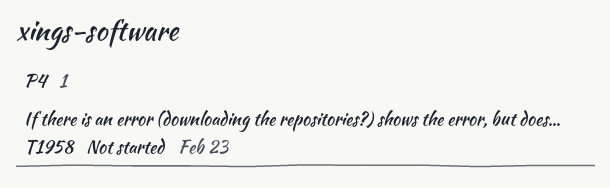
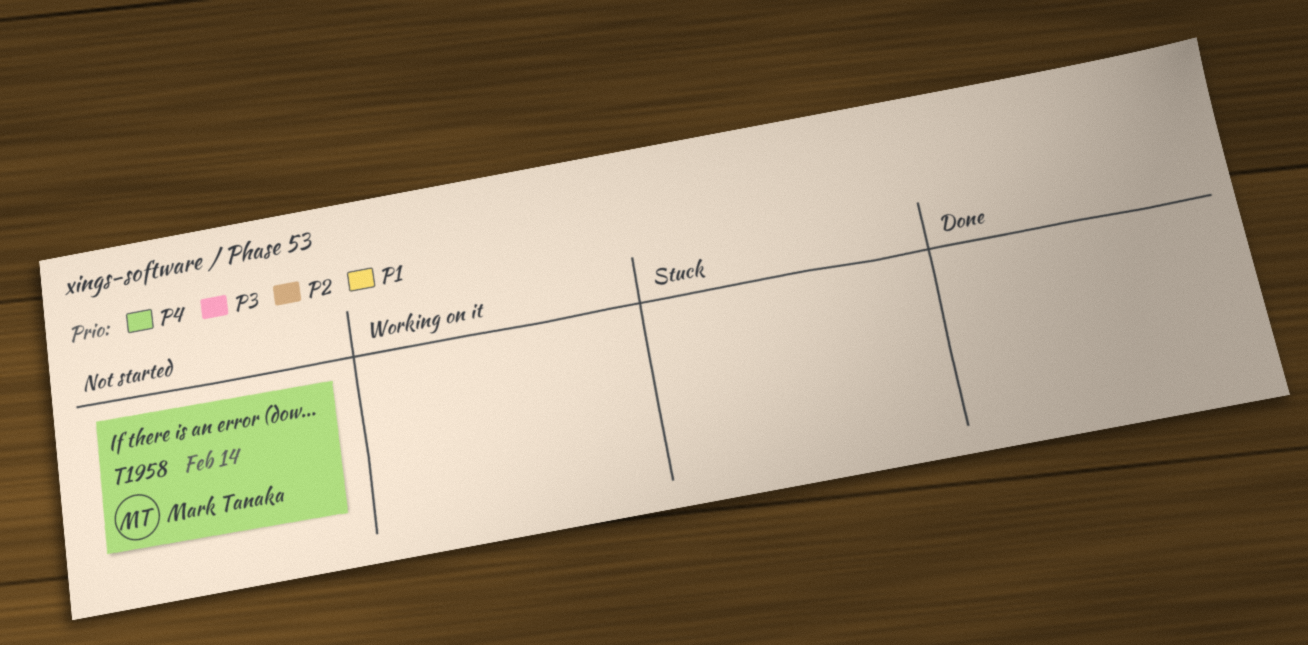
T1958, due: Feb 23 -> Feb 14

